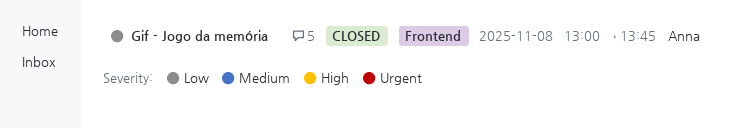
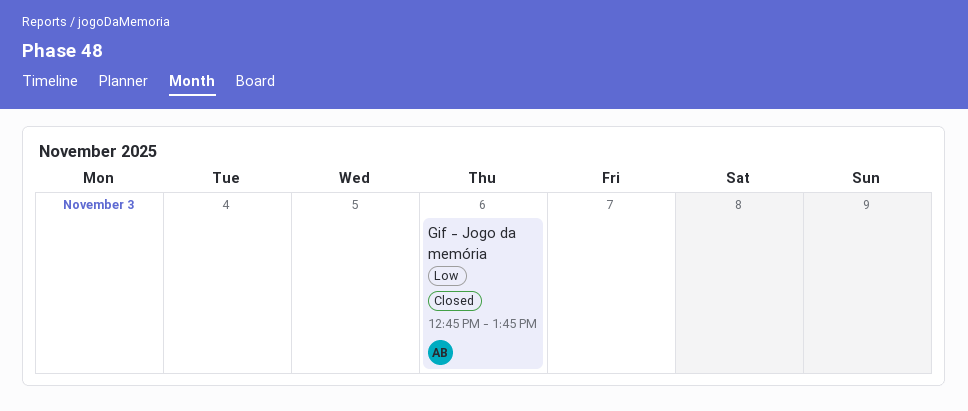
Gif - Jogo da memória, day: Nov 8 -> Nov 6
Gif - Jogo da memória, begins: 13:00 -> 12:45

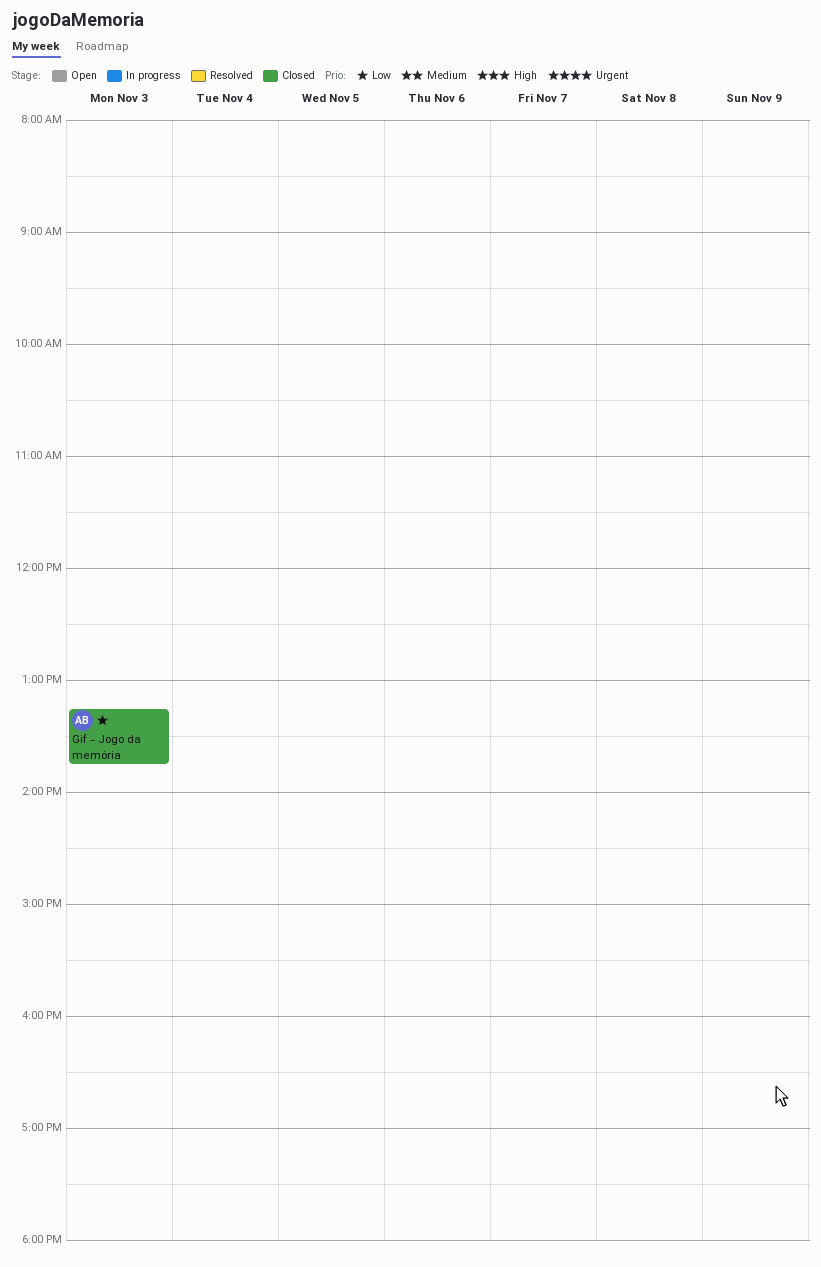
Gif - Jogo da memória, day: Nov 6 -> Nov 3
Gif - Jogo da memória, begins: 12:45 -> 13:15

